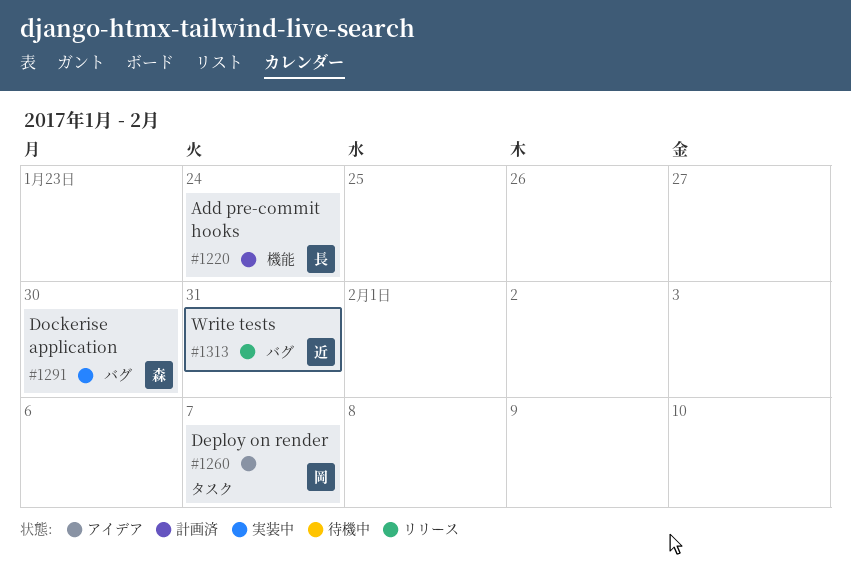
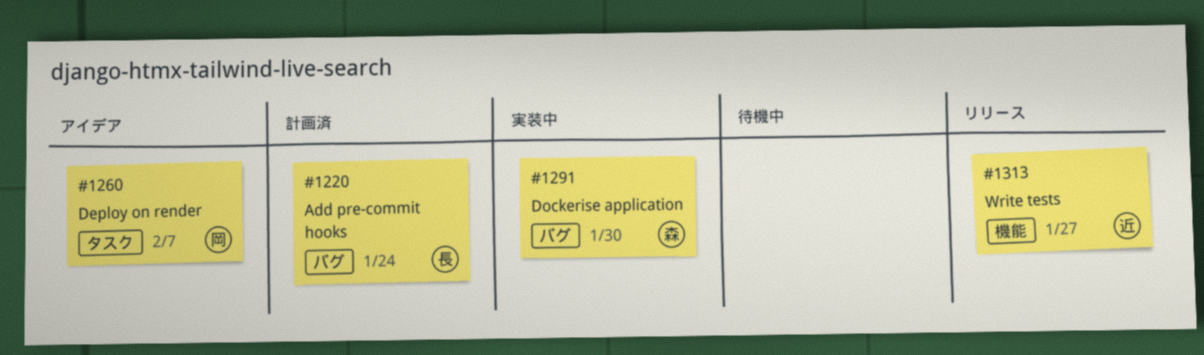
#1220, label: 機能 -> バグ
#1313, label: バグ -> 機能
#1313, due: Jan 31 -> Jan 27

